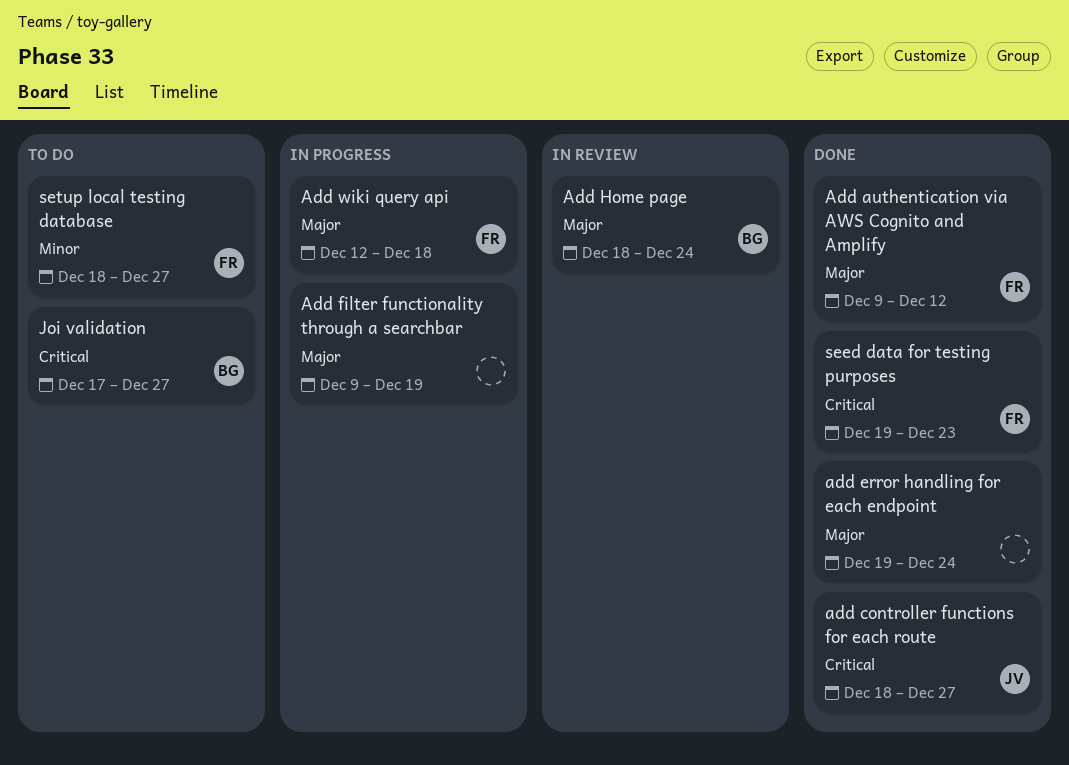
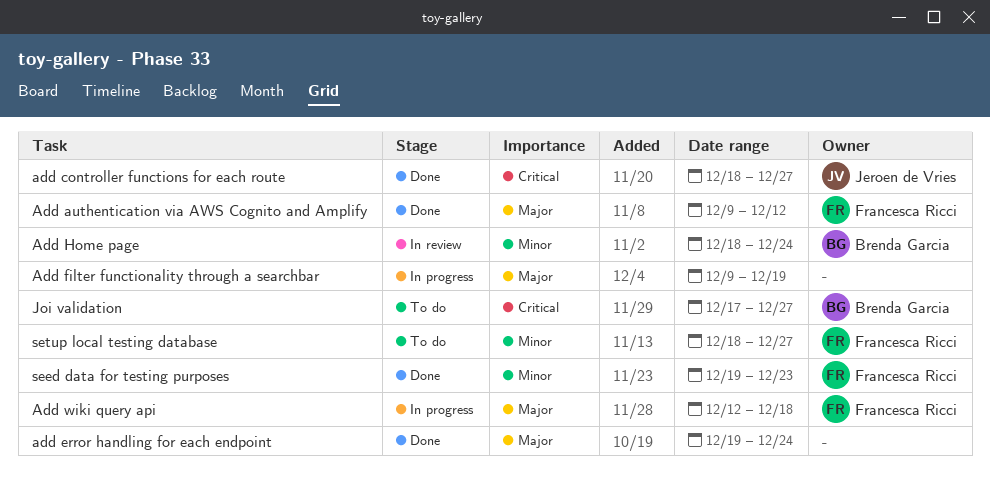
Add Home page, priority: Major -> Minor
seed data for testing purposes, priority: Critical -> Minor

